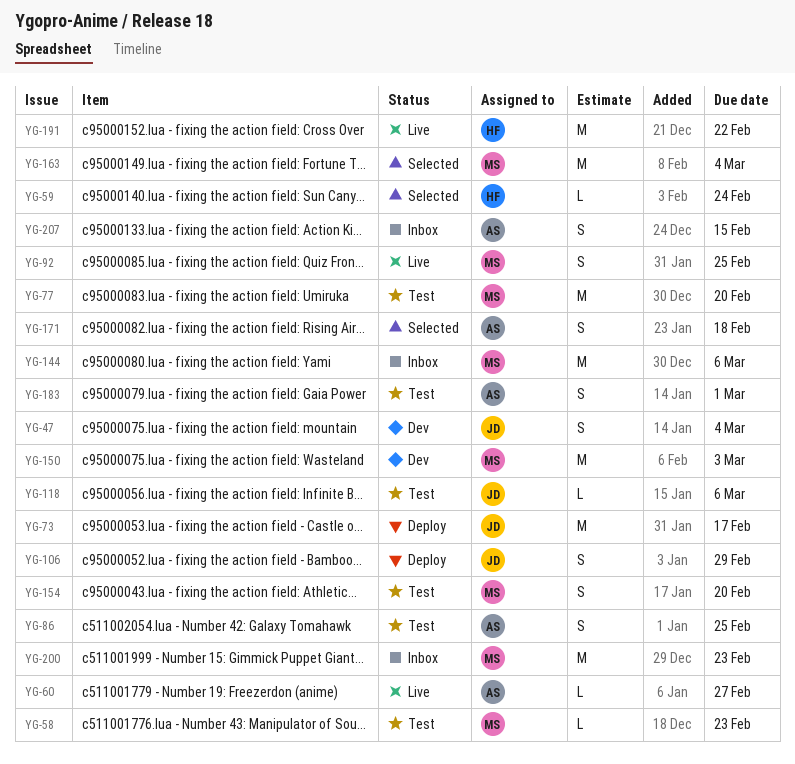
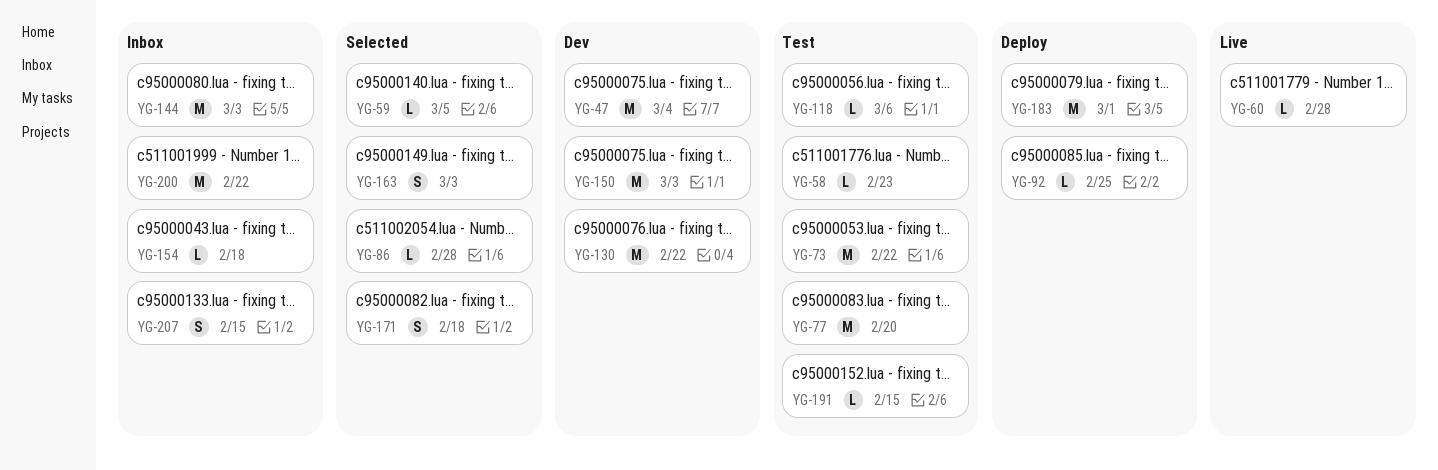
YG-47, estimate: S -> M
YG-59, due: Feb 24 -> Mar 5
YG-60, due: Feb 27 -> Feb 28
YG-73, status: Deploy -> Test
YG-73, due: Feb 17 -> Feb 22
YG-86, status: Test -> Selected
YG-86, estimate: S -> L
YG-86, due: Feb 25 -> Feb 28
YG-92, status: Live -> Deploy
YG-92, estimate: S -> L
YG-106: present -> none
YG-130: none -> present
YG-144, due: Mar 6 -> Mar 3
YG-154, status: Test -> Inbox
YG-154, estimate: S -> L
YG-154, due: Feb 20 -> Feb 18
YG-163, estimate: M -> S
YG-163, due: Mar 4 -> Mar 3
YG-183, status: Test -> Deploy
YG-183, estimate: S -> M
YG-191, status: Live -> Test
YG-191, estimate: M -> L
YG-191, due: Feb 22 -> Feb 15
YG-200, due: Feb 23 -> Feb 22

